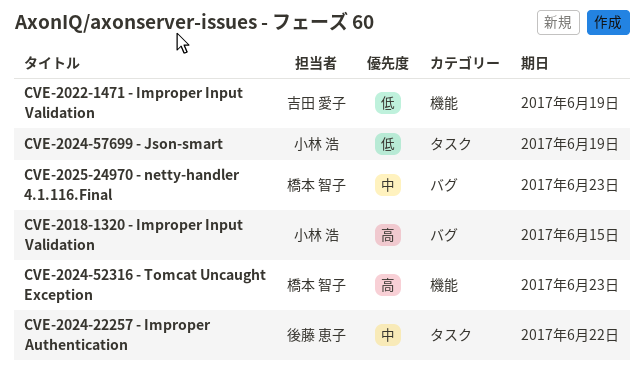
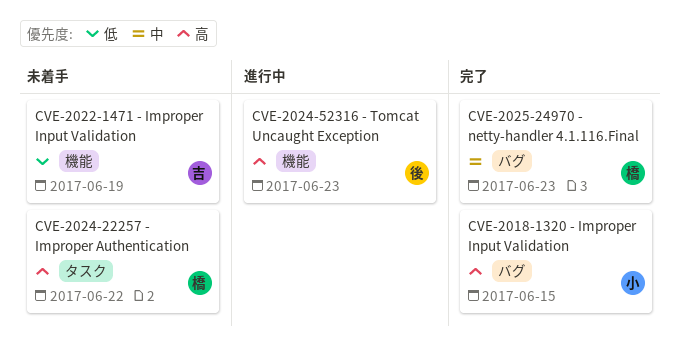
CVE-2024-22257 - Improper Authentication, owner: 後藤 恵子 -> 橋本 智子
CVE-2024-22257 - Improper Authentication, priority: 中 -> 高
CVE-2024-52316 - Tomcat Uncaught Exception, owner: 橋本 智子 -> 後藤 恵子
CVE-2024-57699 - Json-smart: present -> none

